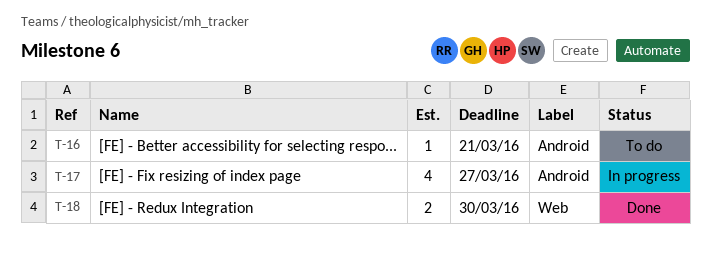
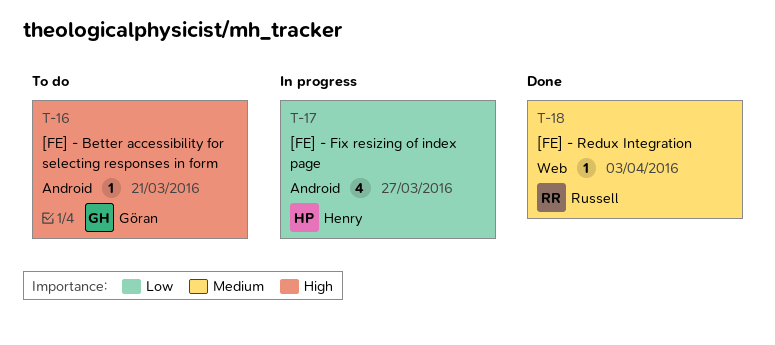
T-18, estimate: 2 -> 1
T-18, due: Mar 30 -> Apr 3

